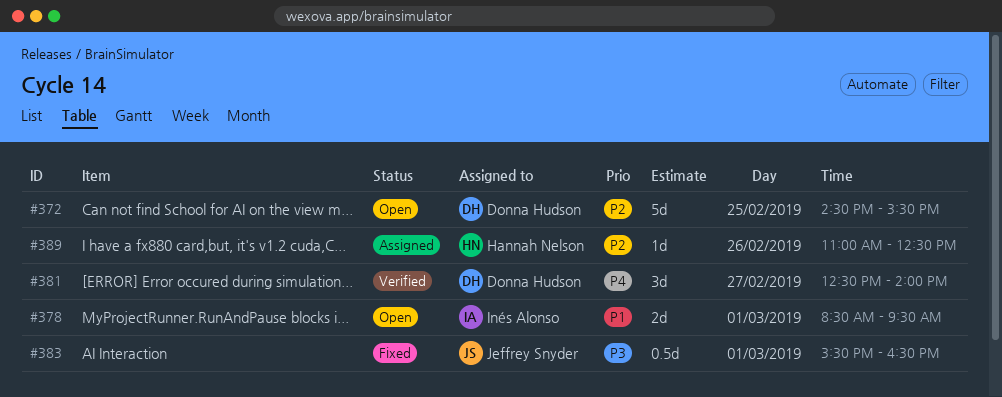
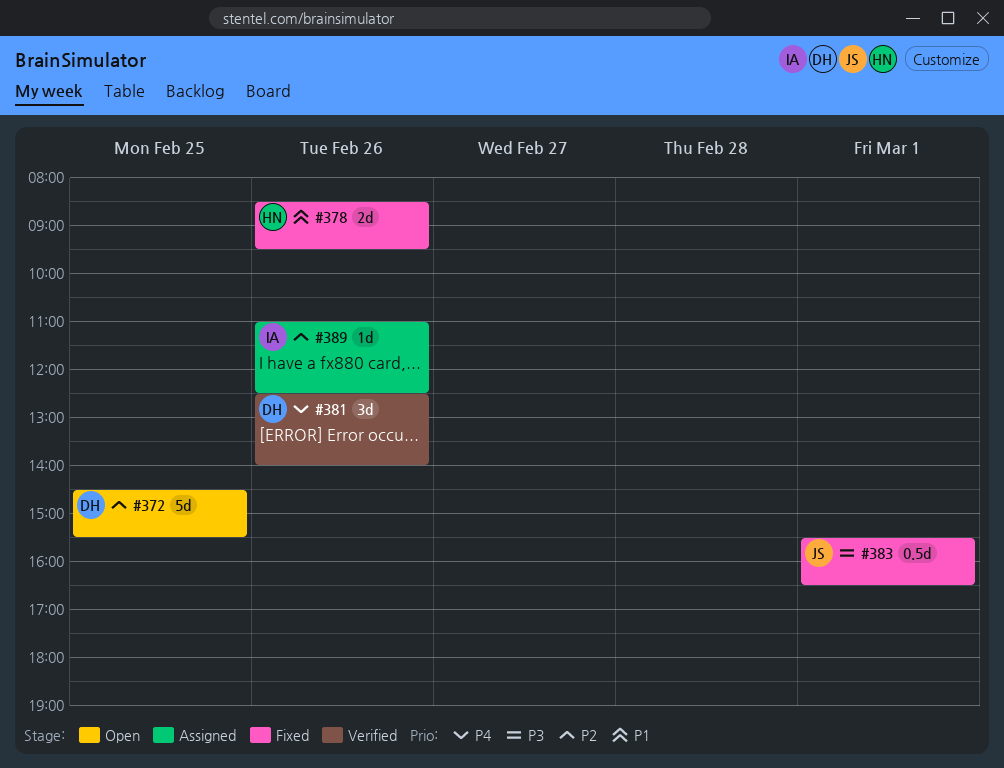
#378, status: Open -> Fixed
#378, owner: Inés Alonso -> Hannah Nelson
#378, day: Mar 1 -> Feb 26
#381, day: Feb 27 -> Feb 26
#389, owner: Hannah Nelson -> Inés Alonso

